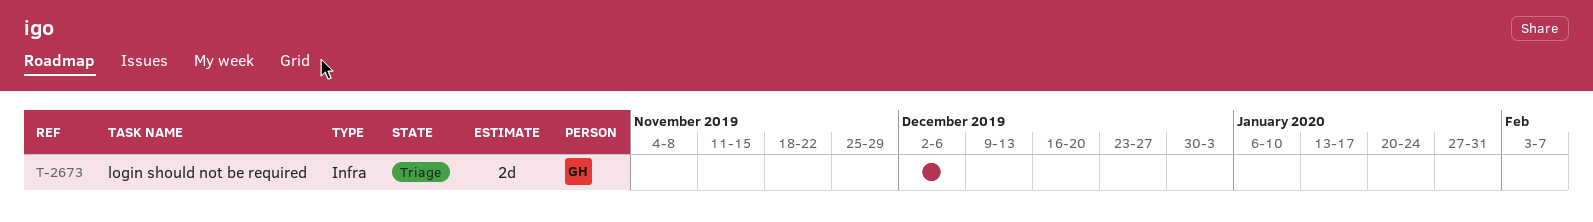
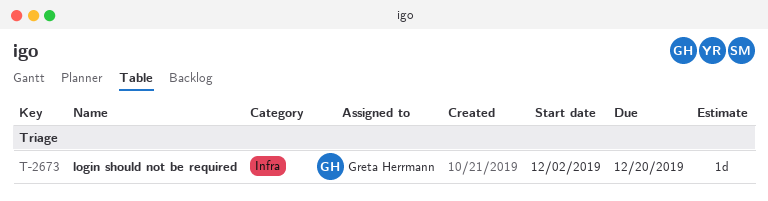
T-2673, estimate: 2d -> 1d
T-2673, due: Dec 6 -> Dec 20

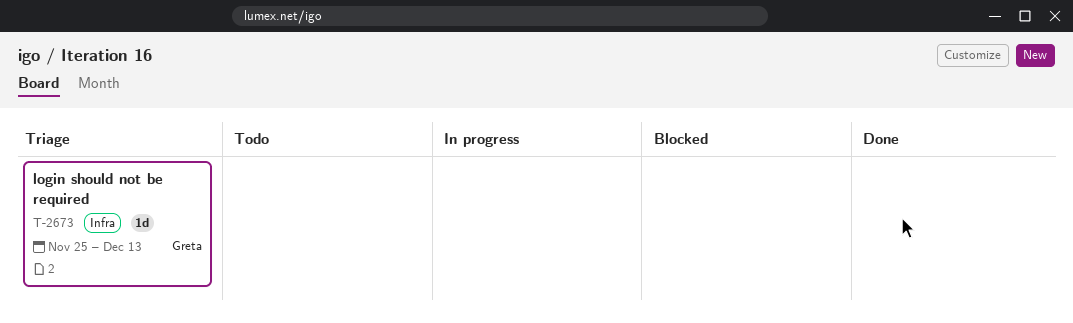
T-2673, start: Dec 2 -> Nov 25
T-2673, due: Dec 20 -> Dec 13

